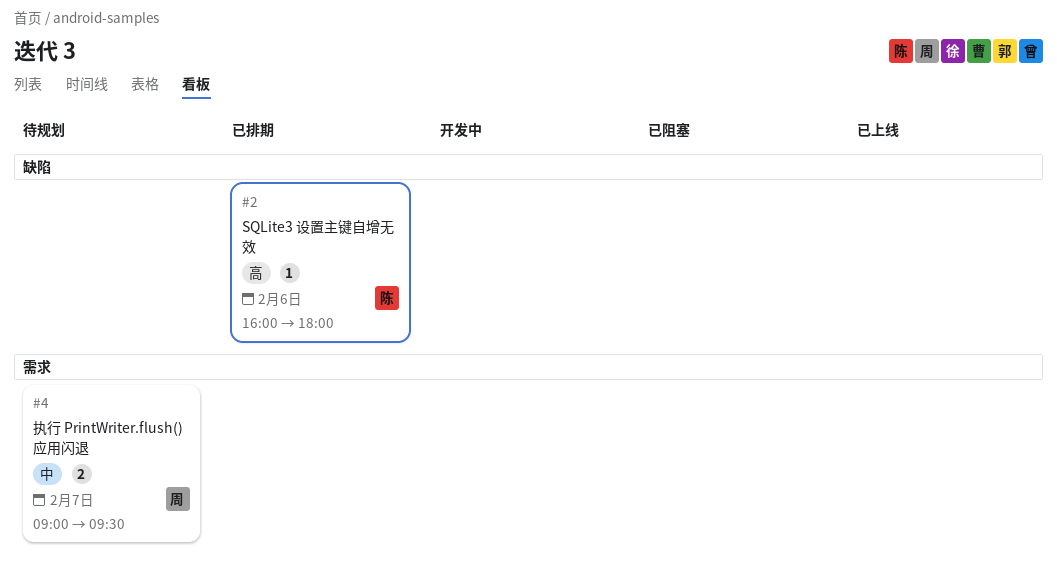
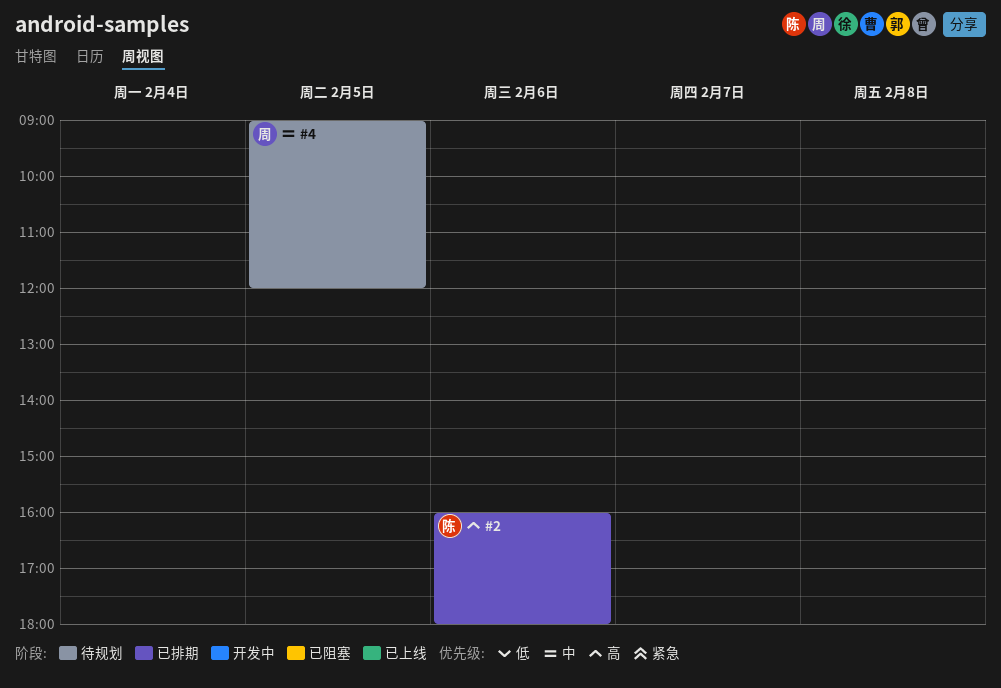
#4, day: Feb 7 -> Feb 5
#4, ends: 09:30 -> 12:00

